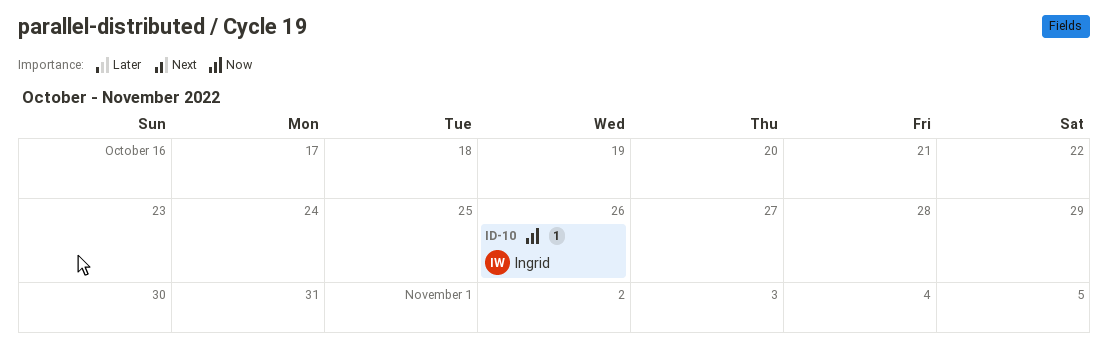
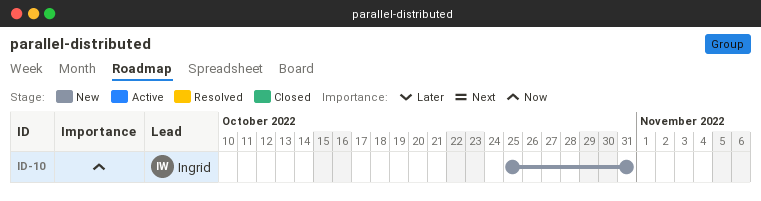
ID-10, due: Oct 26 -> Oct 31

